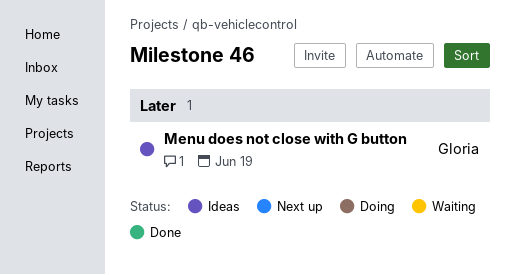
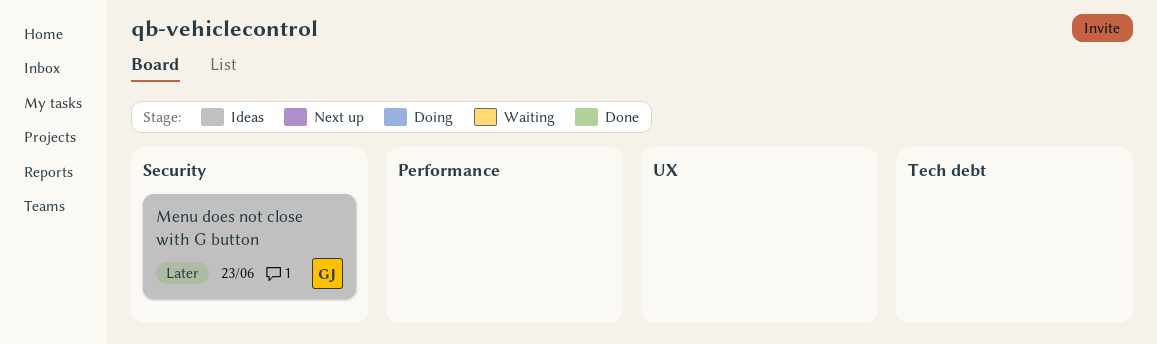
Menu does not close with G button, due: Jun 19 -> Jun 23

